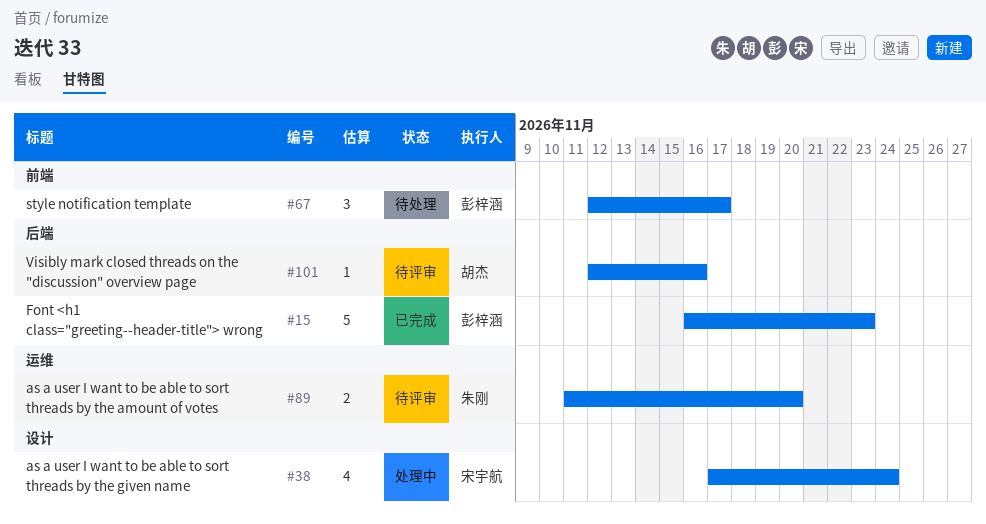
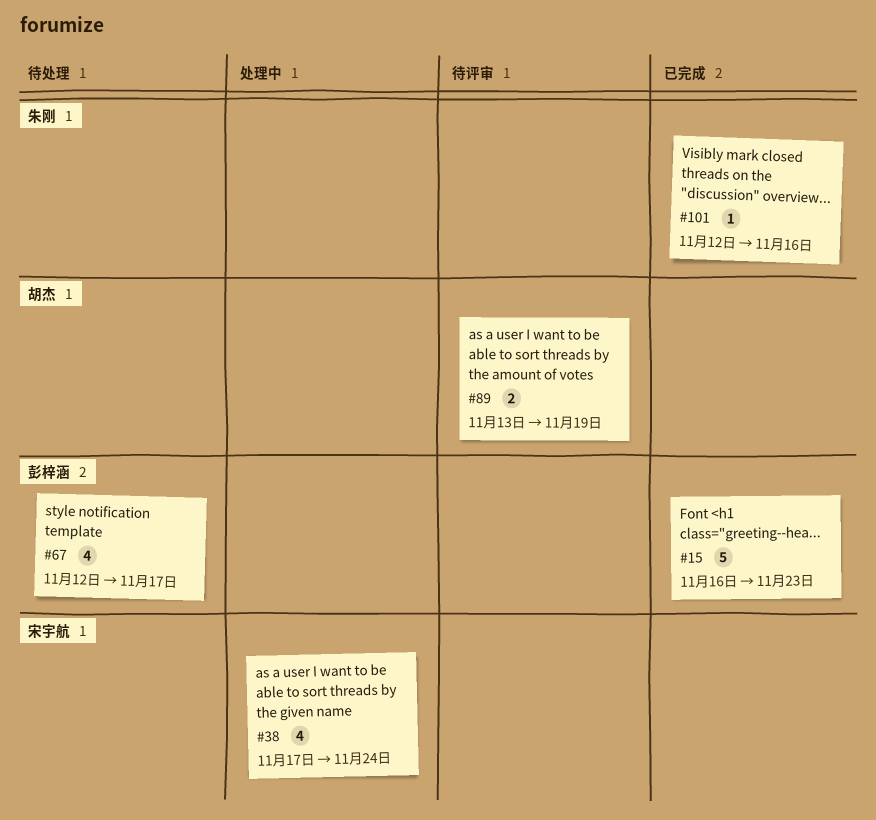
#67, estimate: 3 -> 4
#89, owner: 朱刚 -> 胡杰
#89, start: Nov 11 -> Nov 13
#89, due: Nov 20 -> Nov 19
#101, status: 待评审 -> 已完成
#101, owner: 胡杰 -> 朱刚

